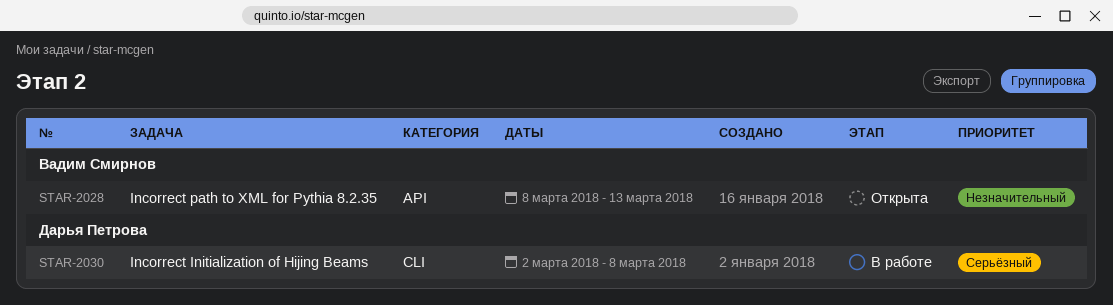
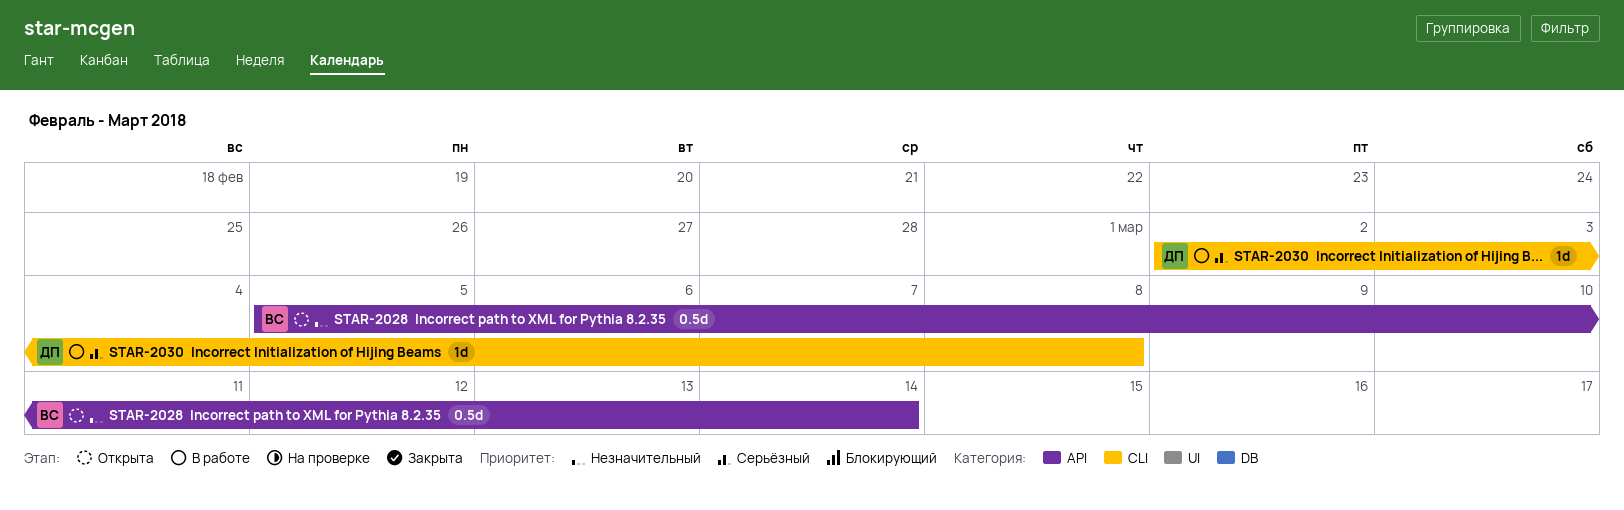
STAR-2028, start: Mar 8 -> Mar 5
STAR-2028, due: Mar 13 -> Mar 14

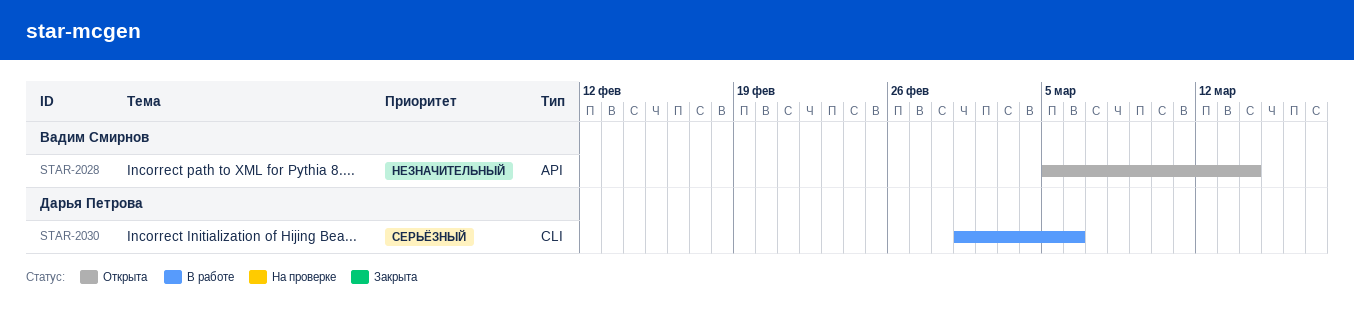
STAR-2030, start: Mar 2 -> Mar 1
STAR-2030, due: Mar 8 -> Mar 6

